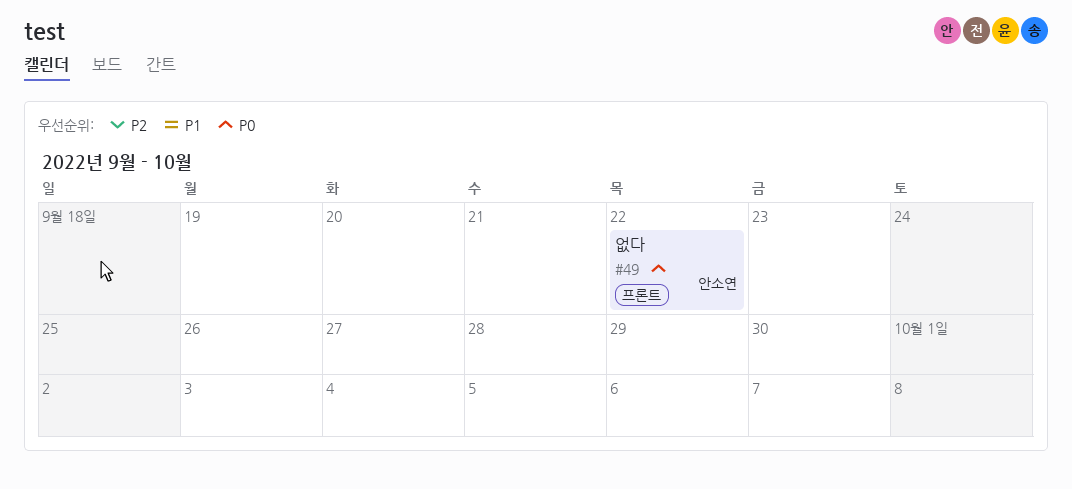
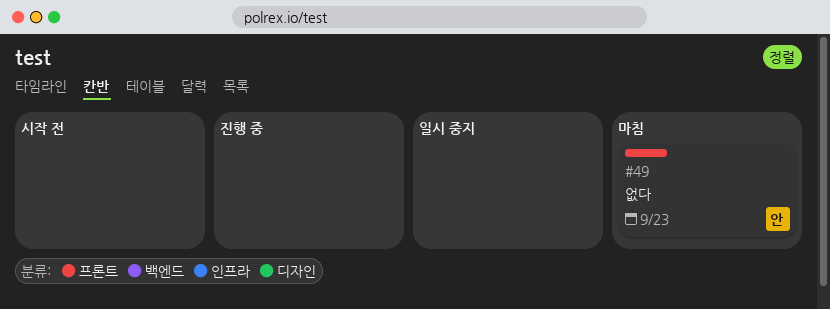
#49, due: Sep 22 -> Sep 23

